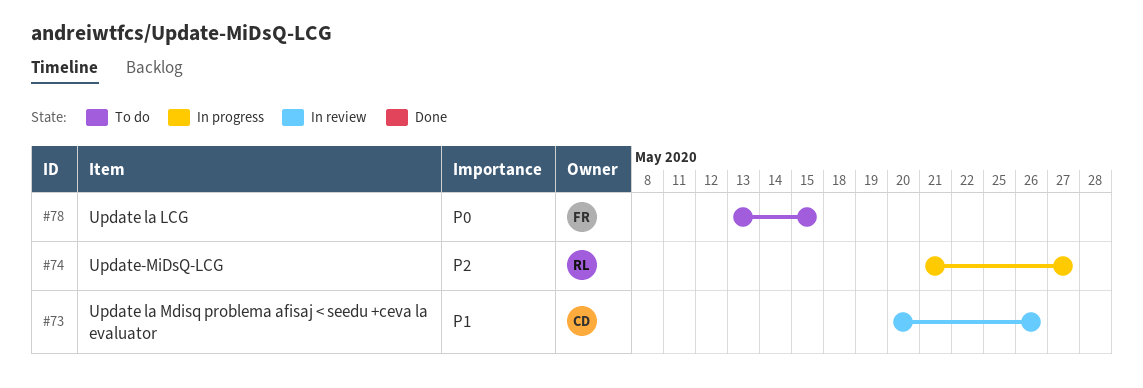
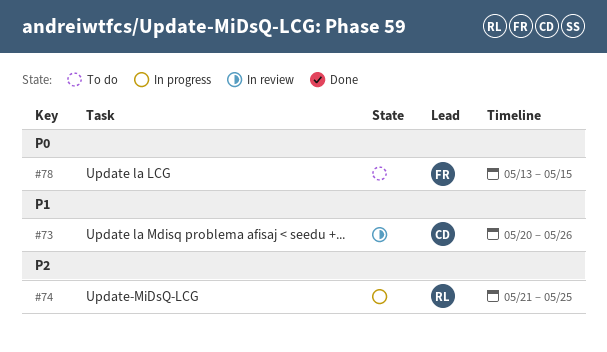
#74, due: May 27 -> May 25

